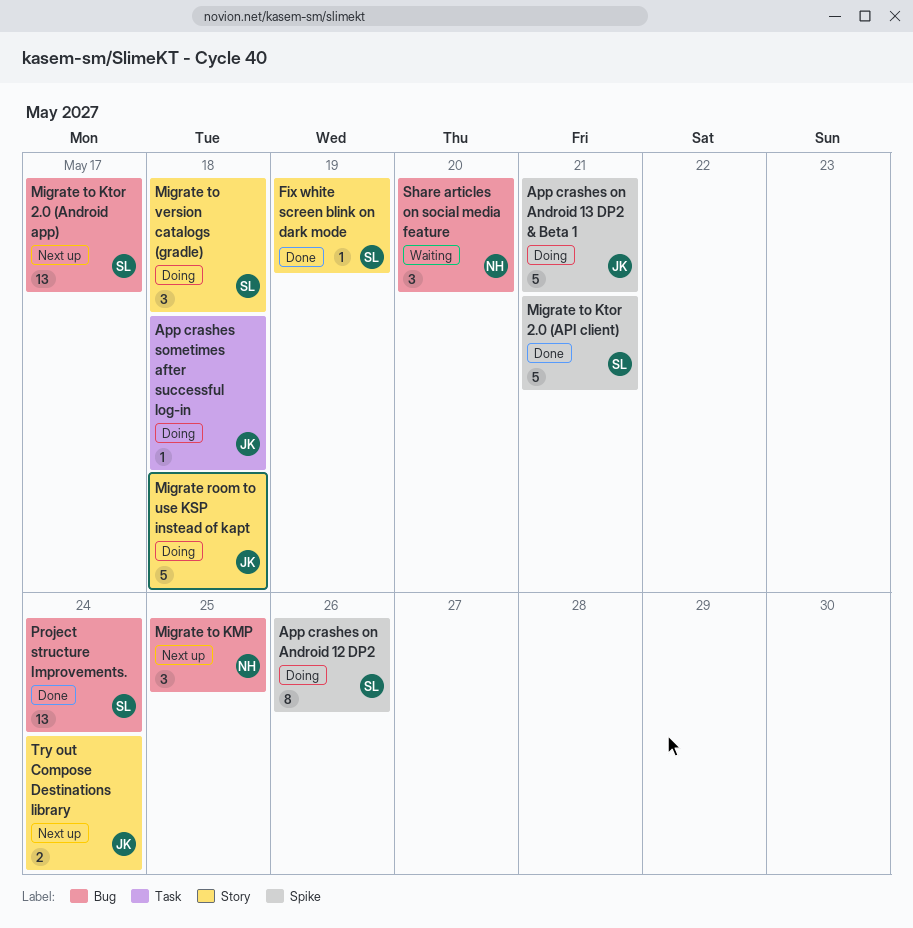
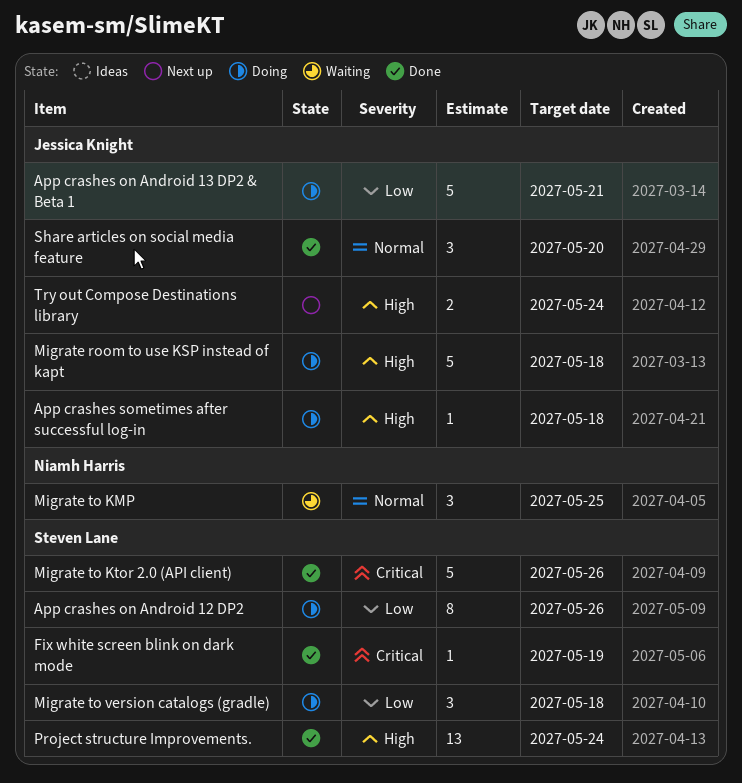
Migrate to KMP, status: Next up -> Waiting
Migrate to Ktor 2.0 (Android app): present -> none
Migrate to Ktor 2.0 (API client), due: May 21 -> May 26
Share articles on social media feature, status: Waiting -> Done
Share articles on social media feature, owner: Niamh Harris -> Jessica Knight

